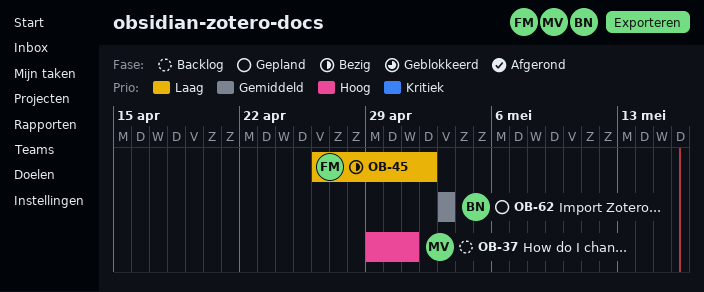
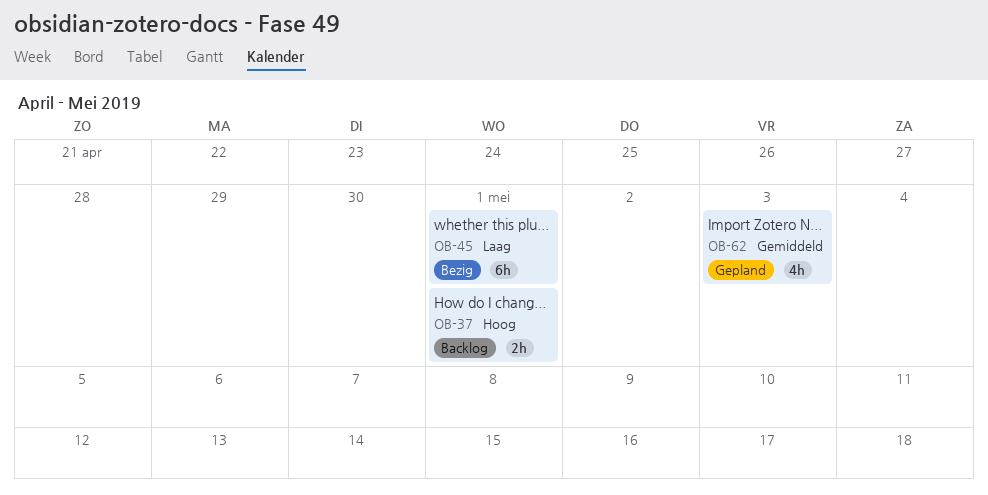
OB-45, due: May 2 -> May 1

